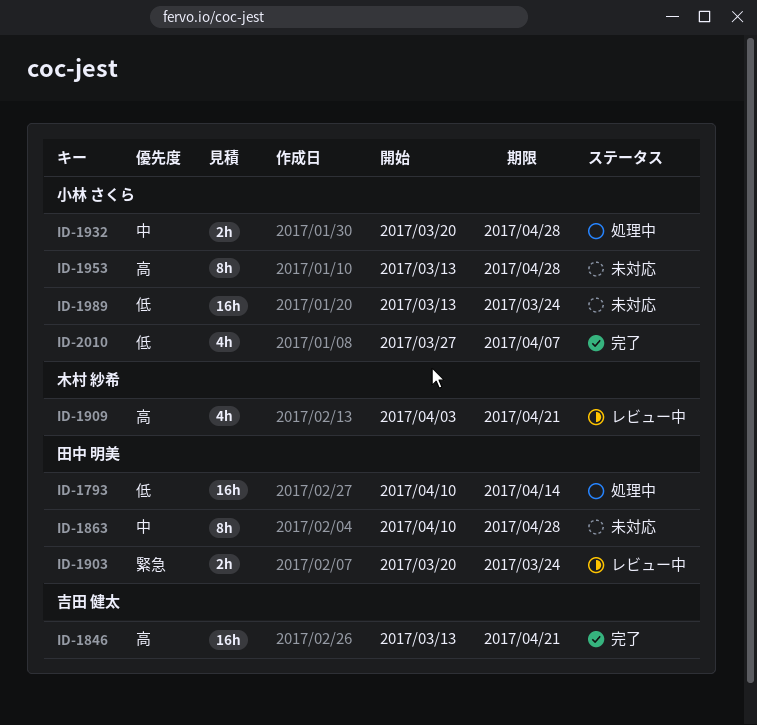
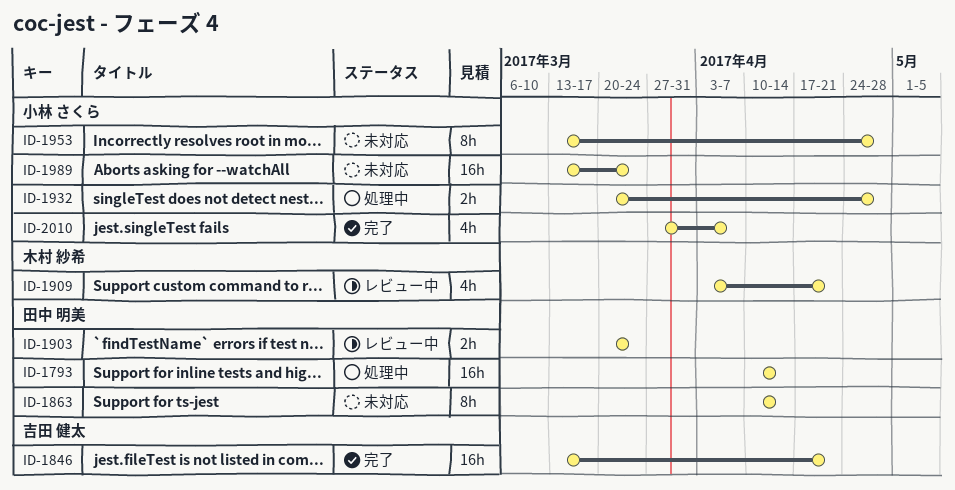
ID-1863, due: Apr 28 -> Apr 14

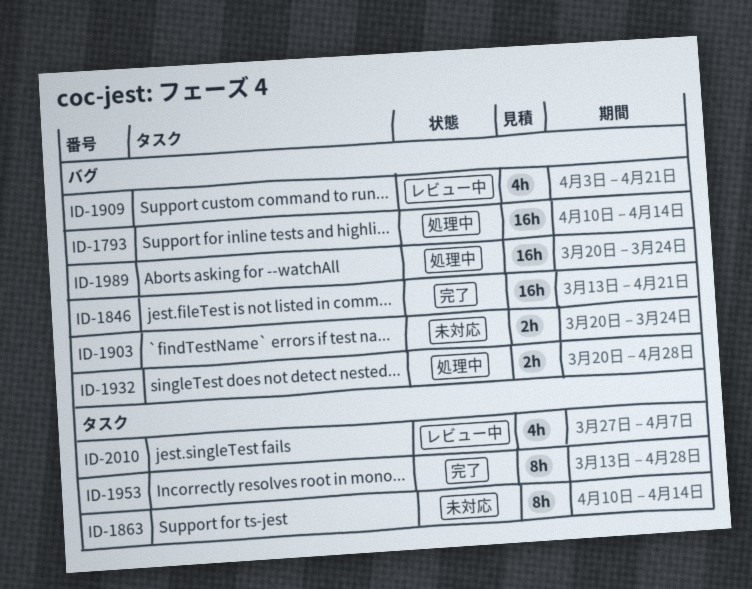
ID-1903, status: レビュー中 -> 未対応
ID-1953, status: 未対応 -> 完了
ID-1989, status: 未対応 -> 処理中
ID-1989, start: Mar 13 -> Mar 20
ID-2010, status: 完了 -> レビュー中

